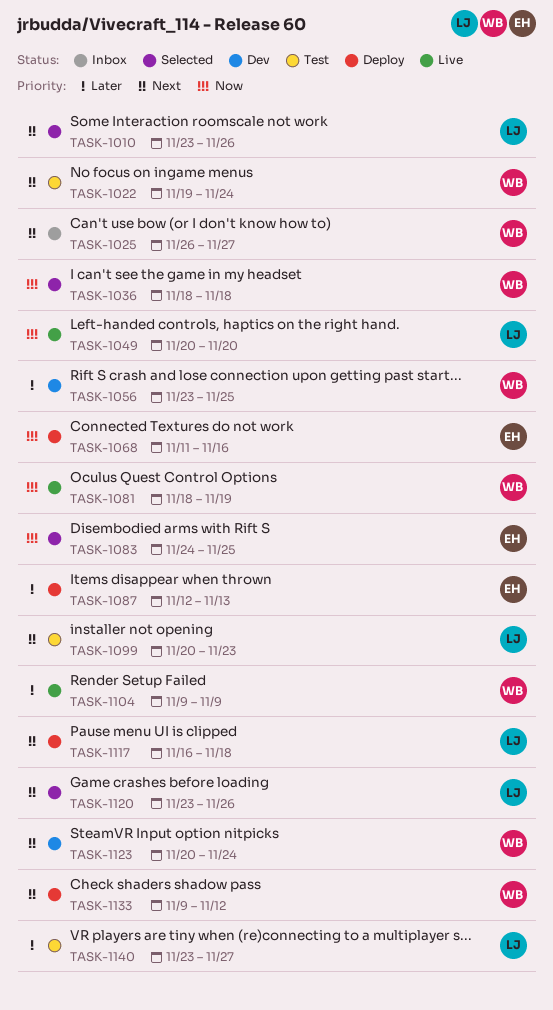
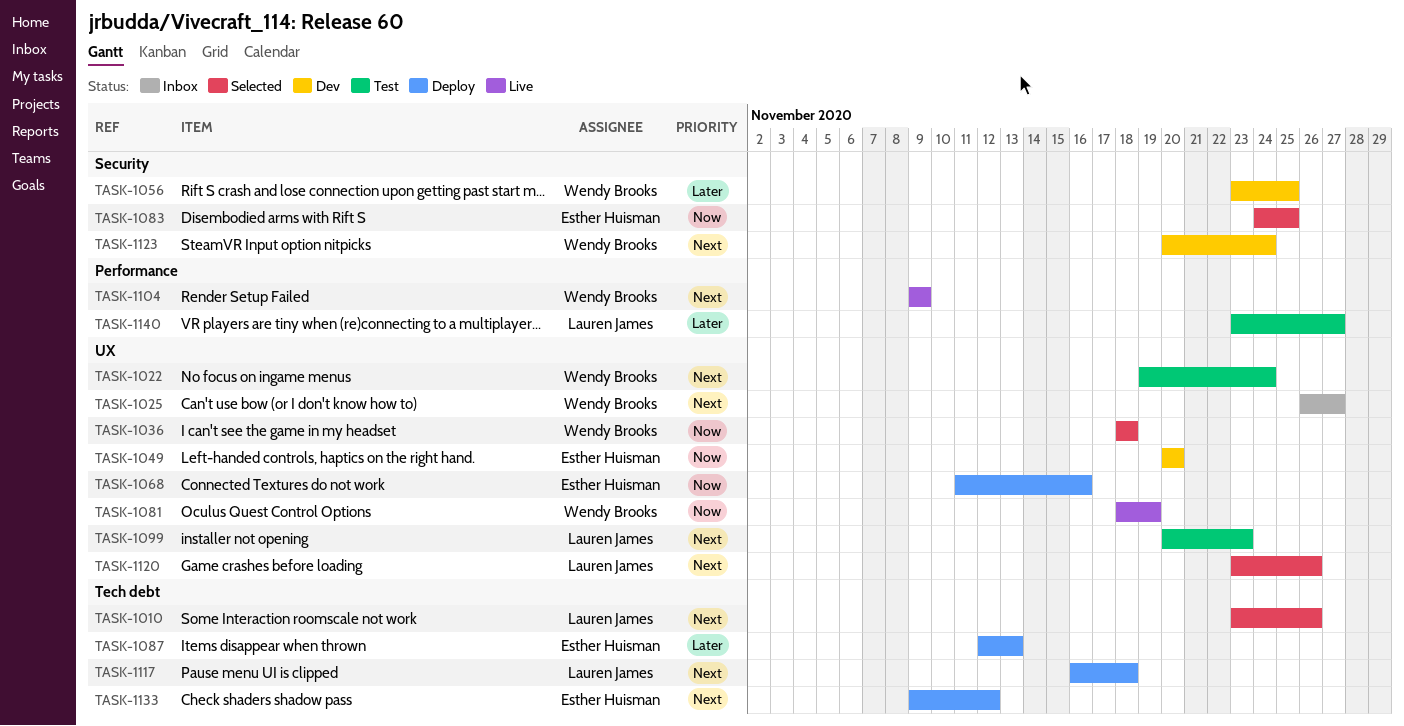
TASK-1049, status: Live -> Dev
TASK-1049, owner: Lauren James -> Esther Huisman
TASK-1104, priority: Later -> Next
TASK-1133, owner: Wendy Brooks -> Esther Huisman

